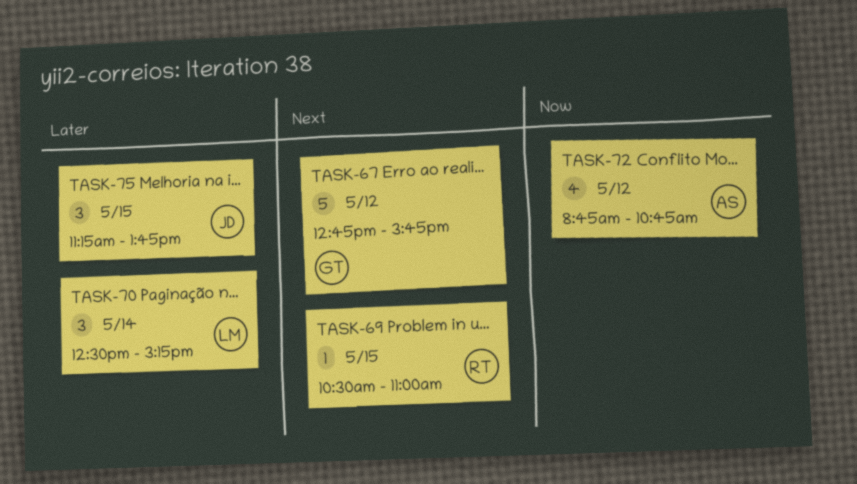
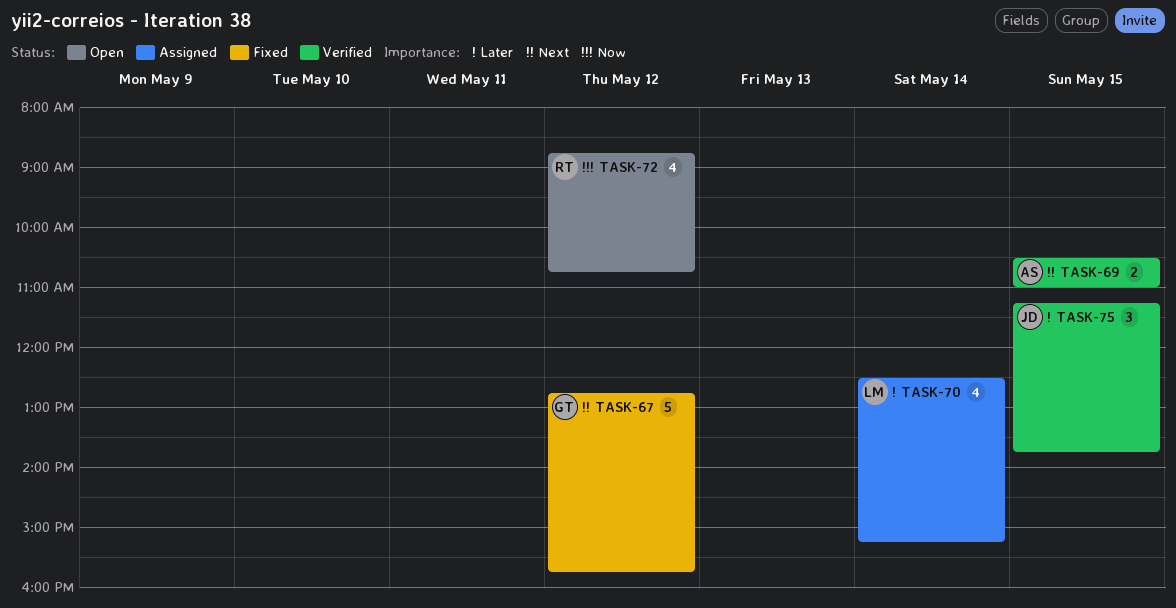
TASK-69, owner: RT -> AS
TASK-69, estimate: 1 -> 2
TASK-70, estimate: 3 -> 4
TASK-72, owner: AS -> RT

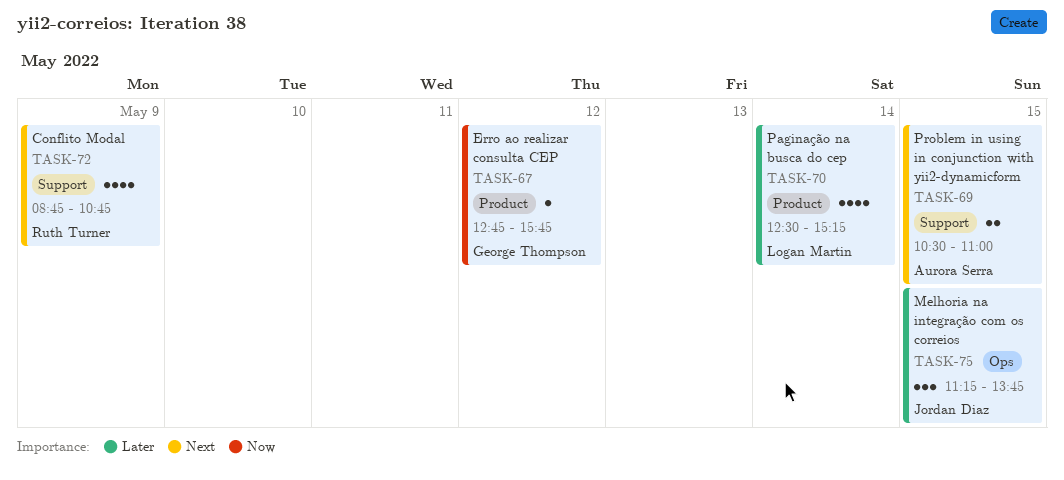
TASK-67, priority: Next -> Now
TASK-67, estimate: 5 -> 1
TASK-72, priority: Now -> Next
TASK-72, day: May 12 -> May 9

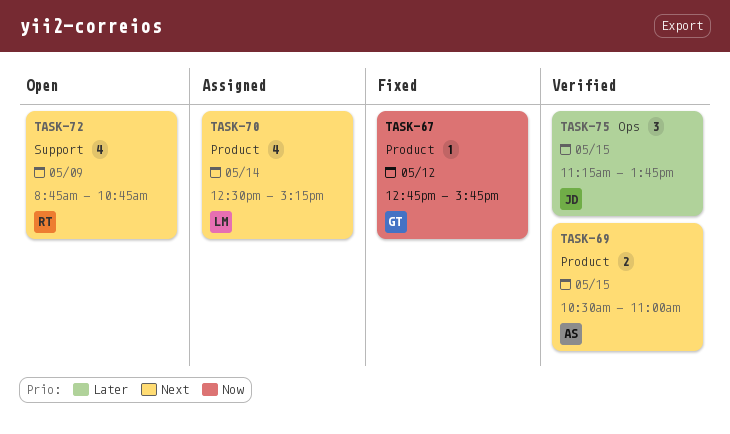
TASK-69, label: Support -> Product
TASK-70, priority: Later -> Next

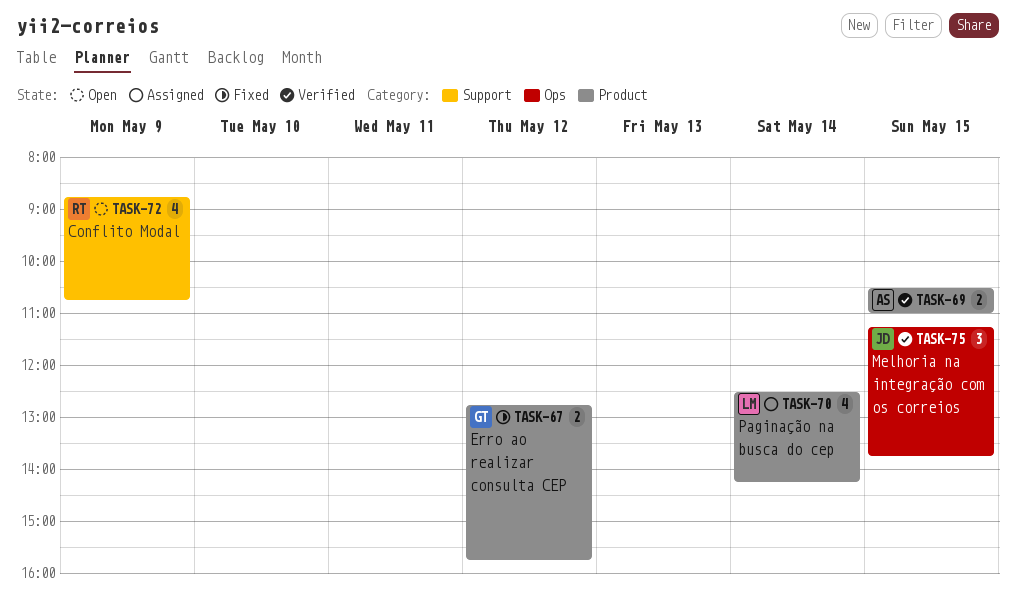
TASK-67, estimate: 1 -> 2
TASK-70, ends: 15:15 -> 14:15

